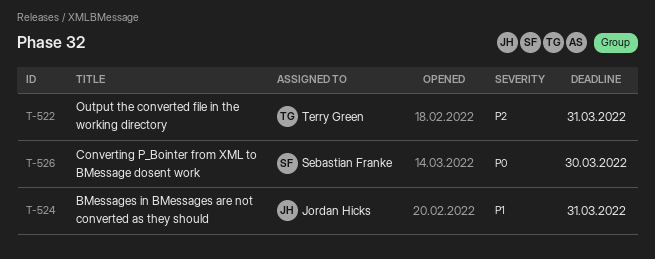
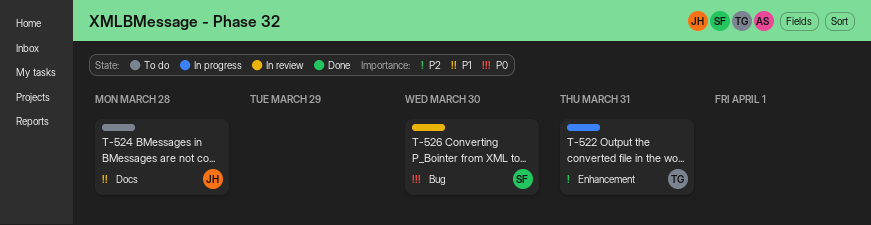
T-524, due: Mar 31 -> Mar 28

